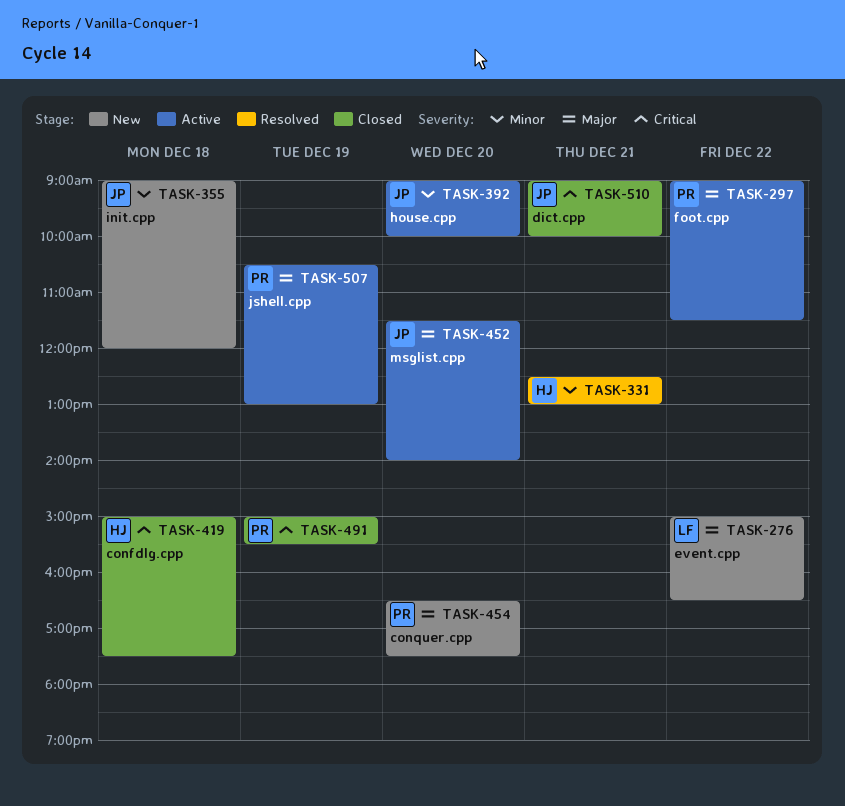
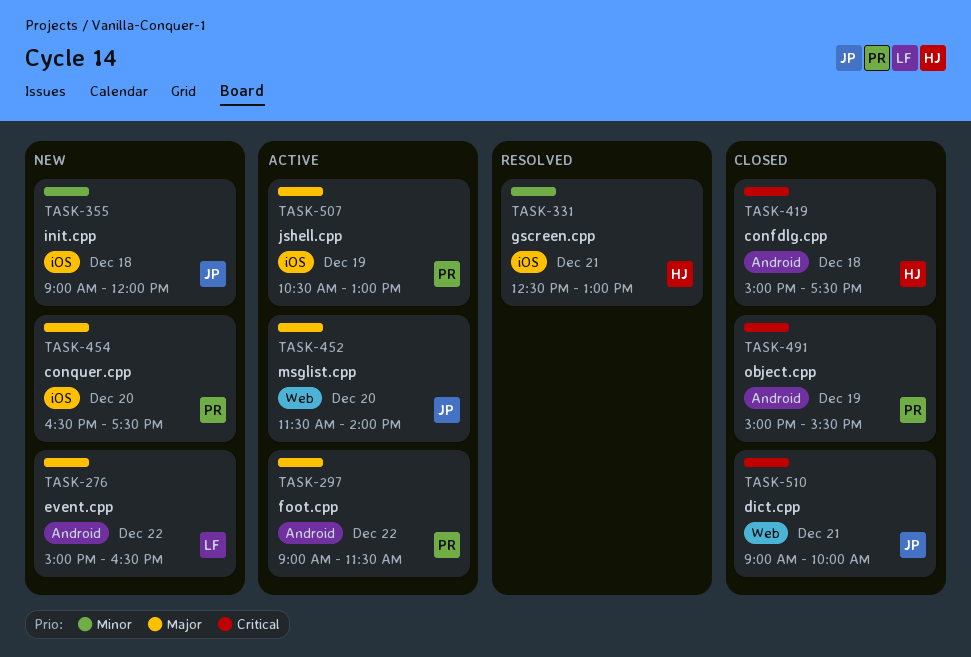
TASK-392: present -> none

